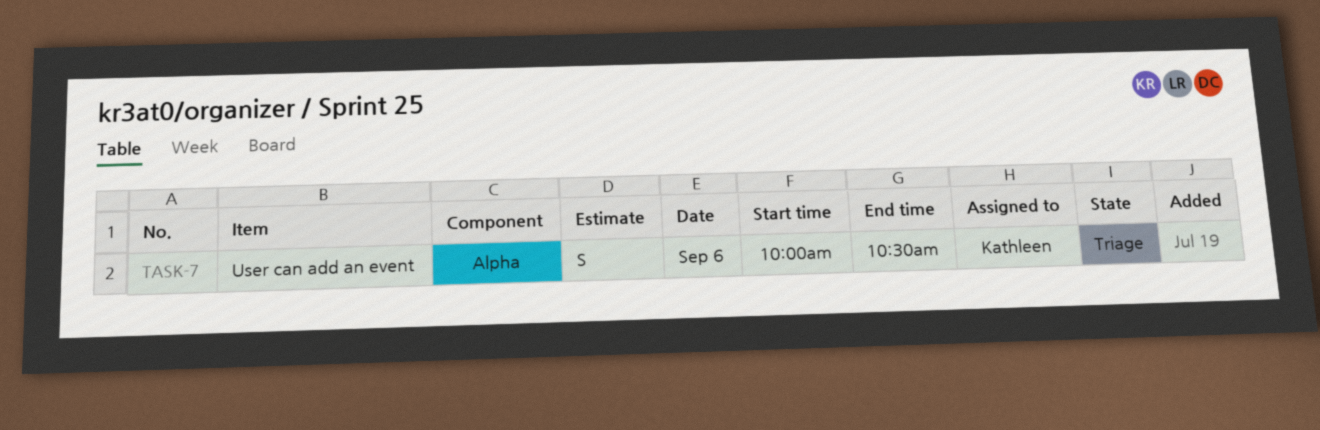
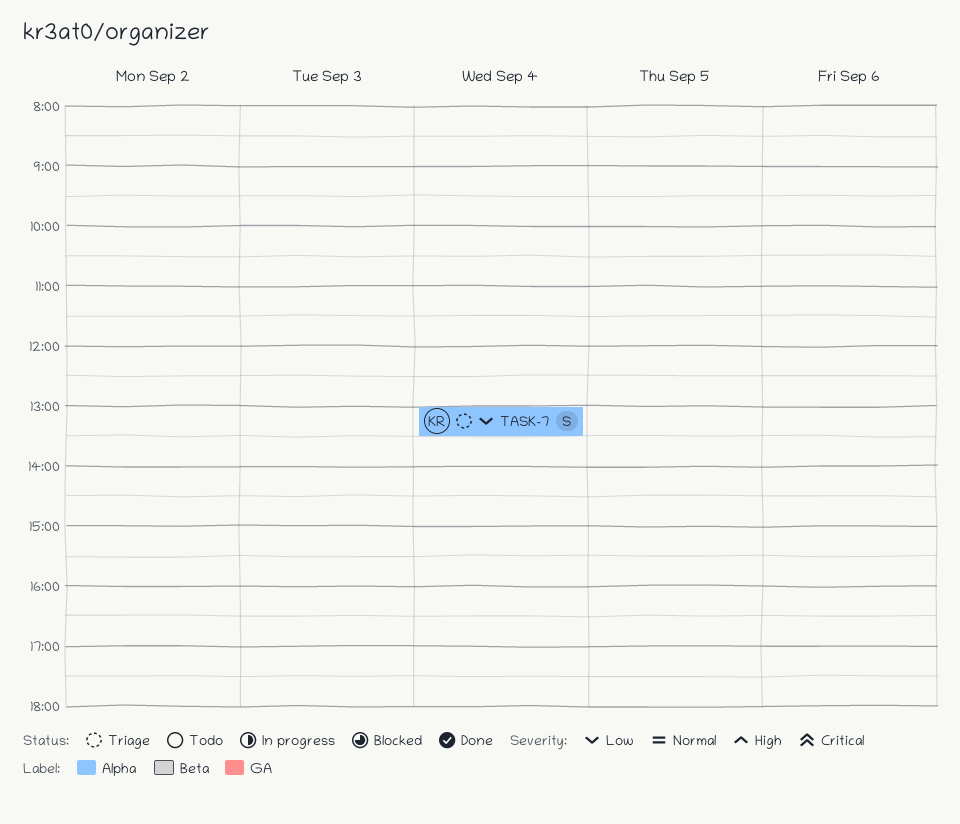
TASK-7, day: Sep 6 -> Sep 4
TASK-7, begins: 10:00 -> 13:00
TASK-7, ends: 10:30 -> 13:30

